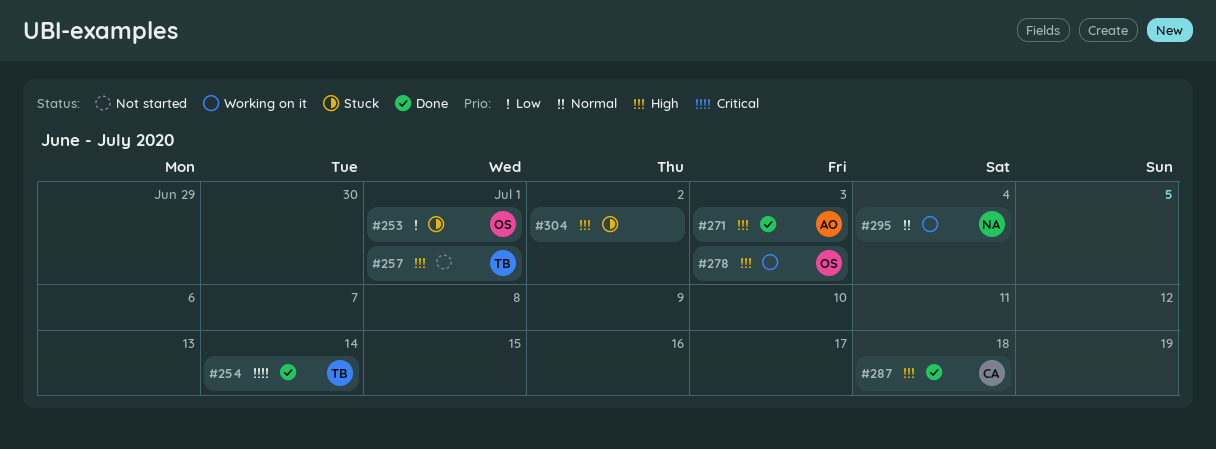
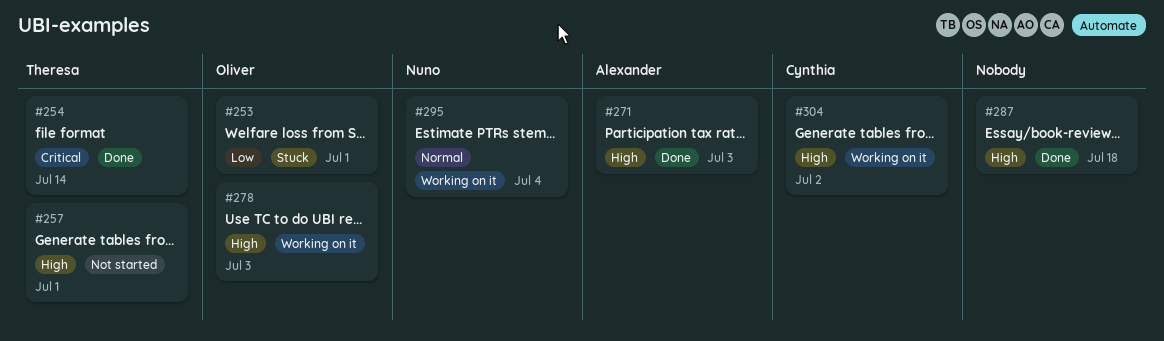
#287, owner: Cynthia -> none
#304, status: Stuck -> Working on it
#304, owner: none -> Cynthia

